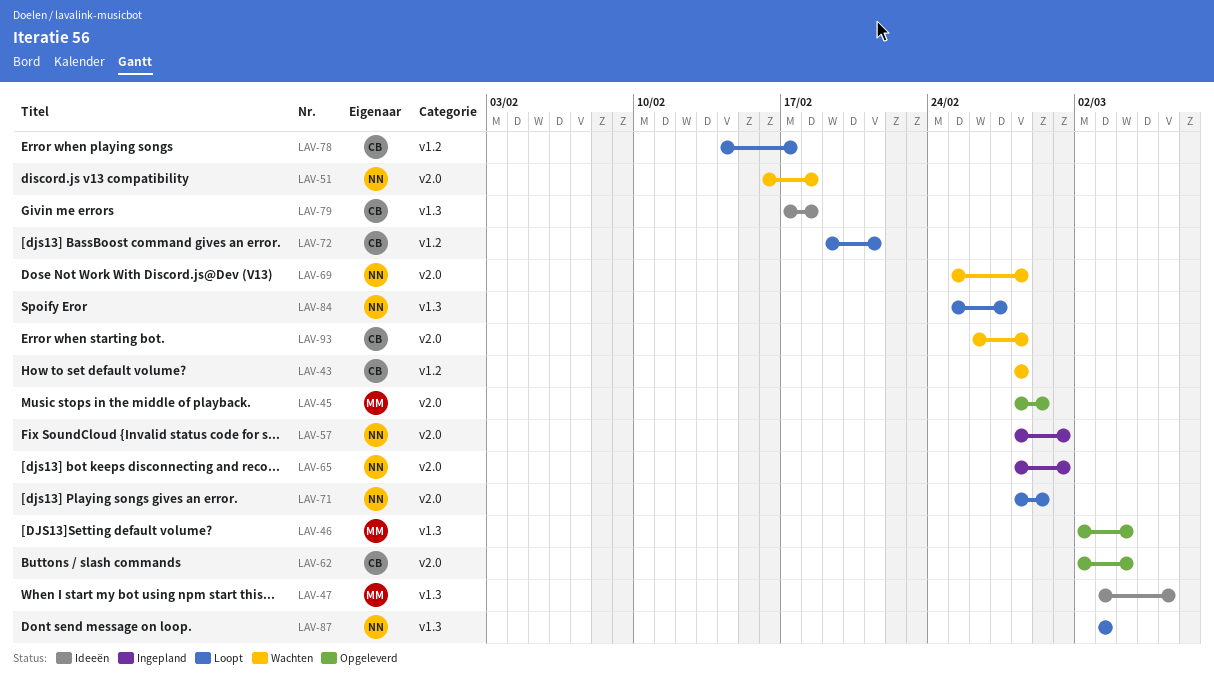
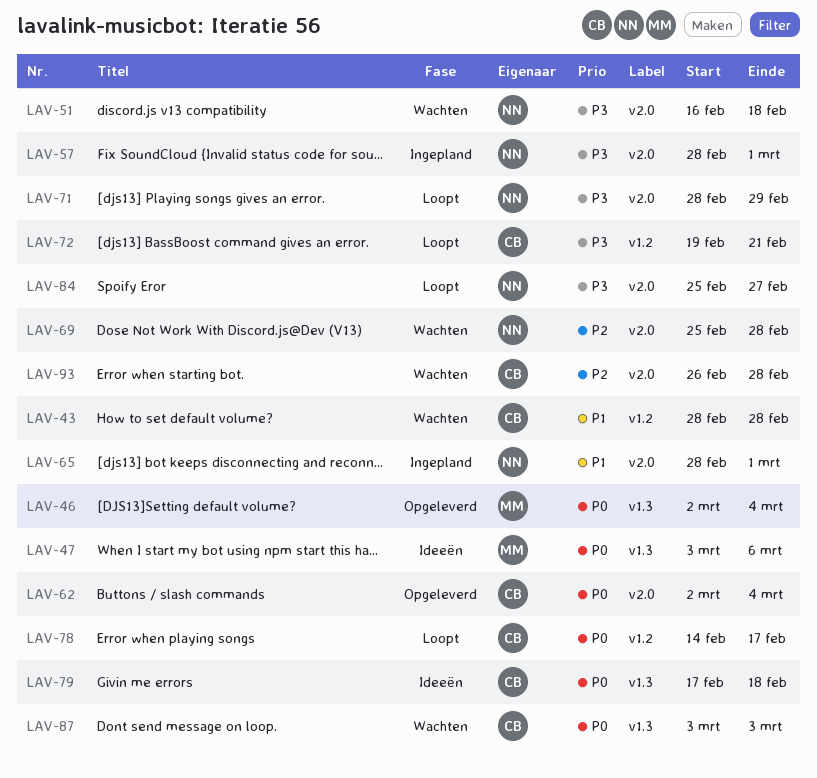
LAV-45: present -> none
LAV-84, label: v1.3 -> v2.0
LAV-87, status: Loopt -> Wachten
LAV-87, owner: NN -> CB

